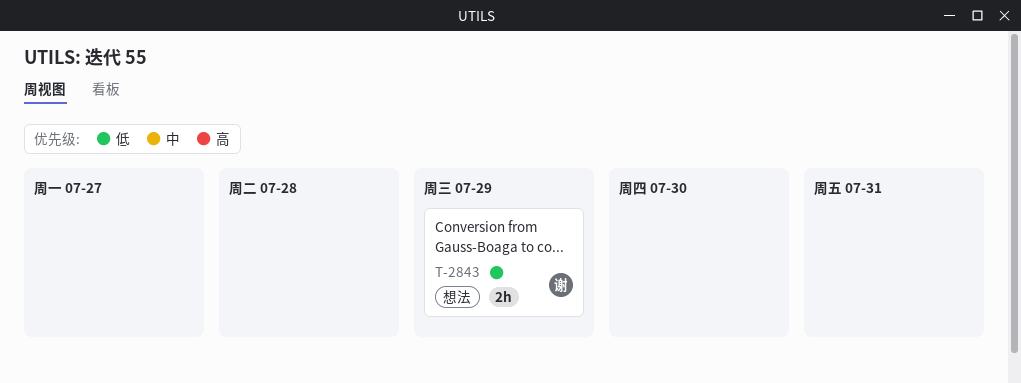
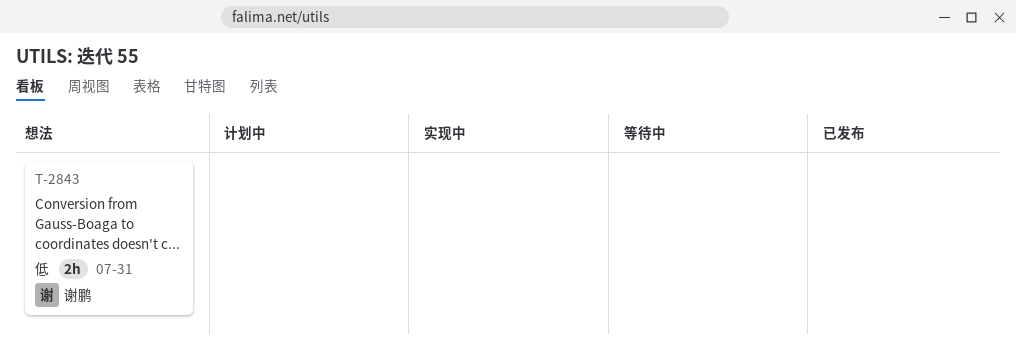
T-2843, due: Jul 29 -> Jul 31

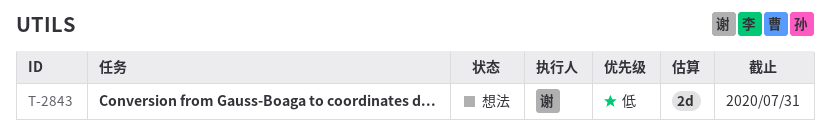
T-2843, estimate: 2h -> 2d

